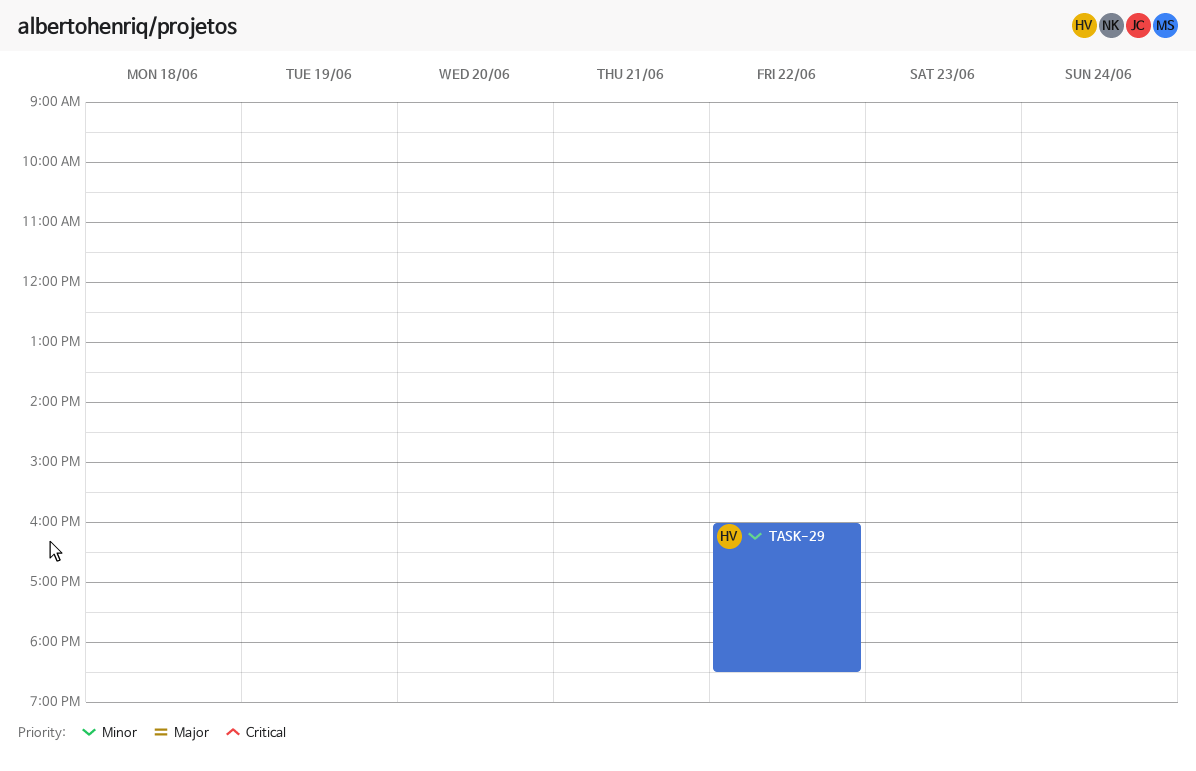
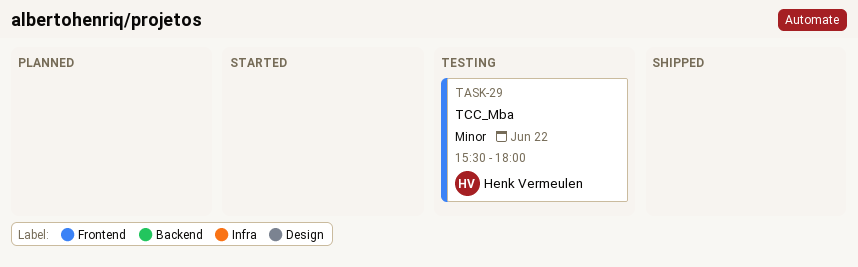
TASK-29, begins: 16:00 -> 15:30
TASK-29, ends: 18:30 -> 18:00

